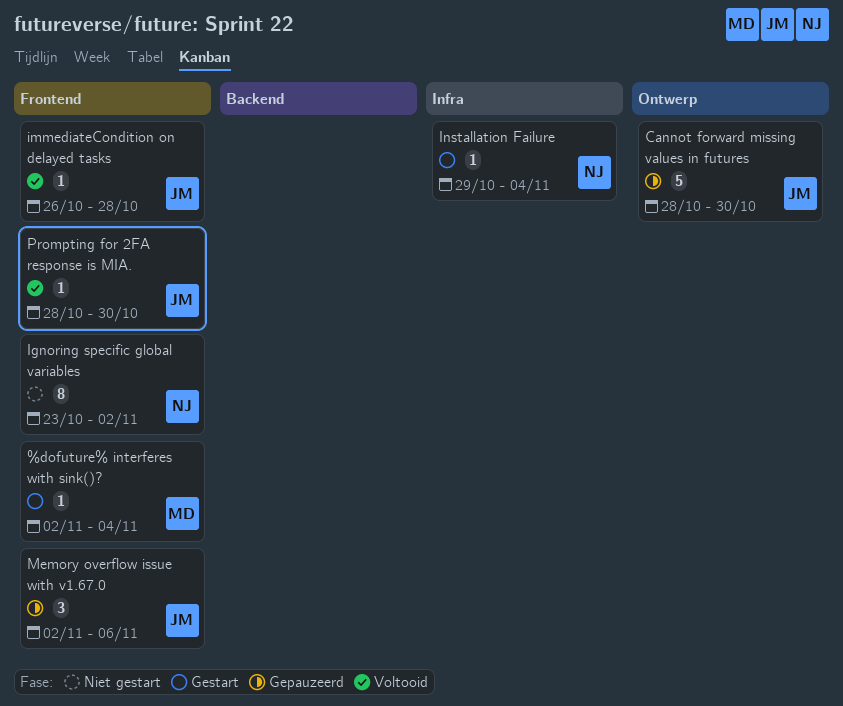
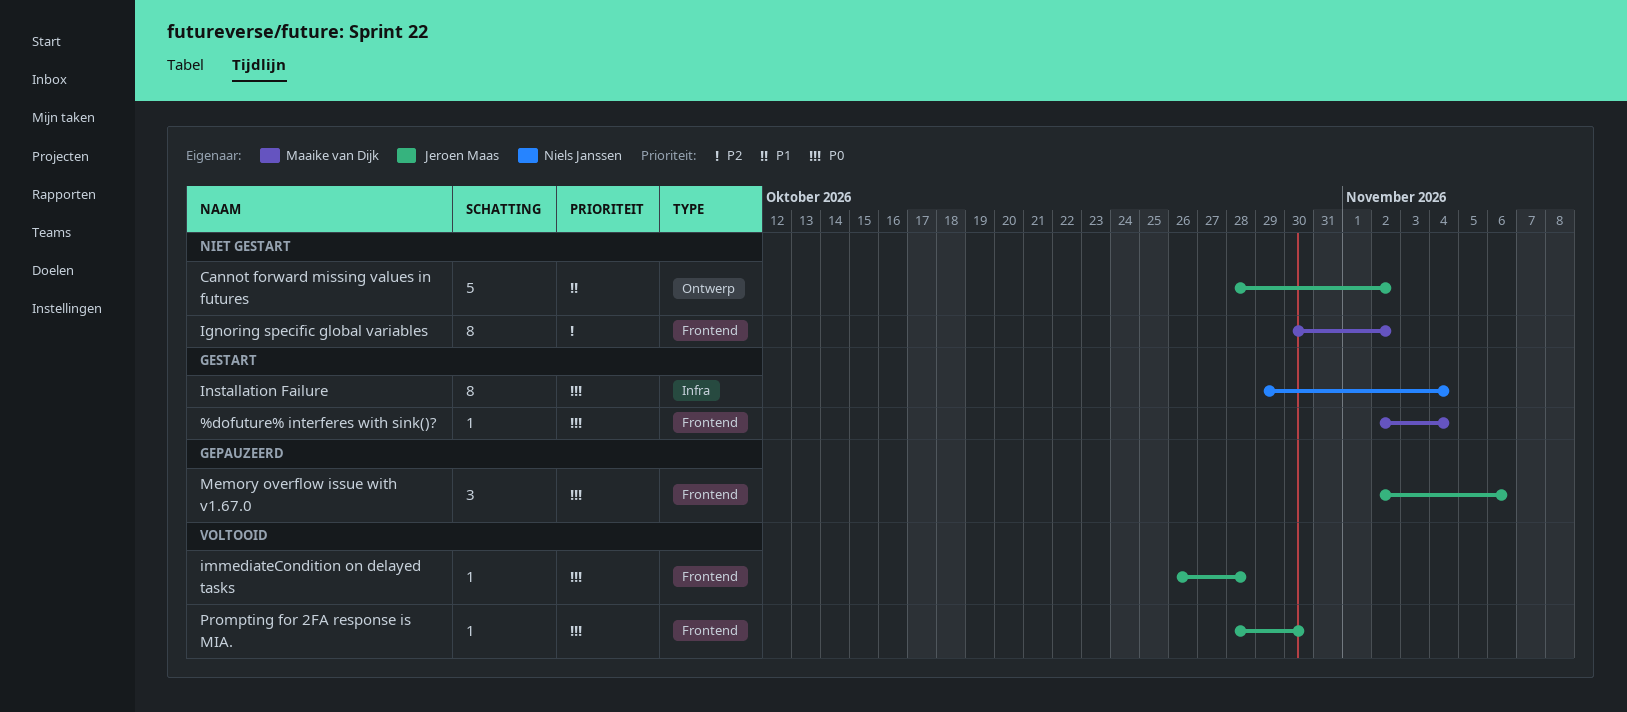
Cannot forward missing values in futures, status: Gepauzeerd -> Niet gestart
Cannot forward missing values in futures, due: Oct 30 -> Nov 2
Ignoring specific global variables, owner: Niels Janssen -> Maaike van Dijk
Ignoring specific global variables, start: Oct 23 -> Oct 30
Installation Failure, estimate: 1 -> 8

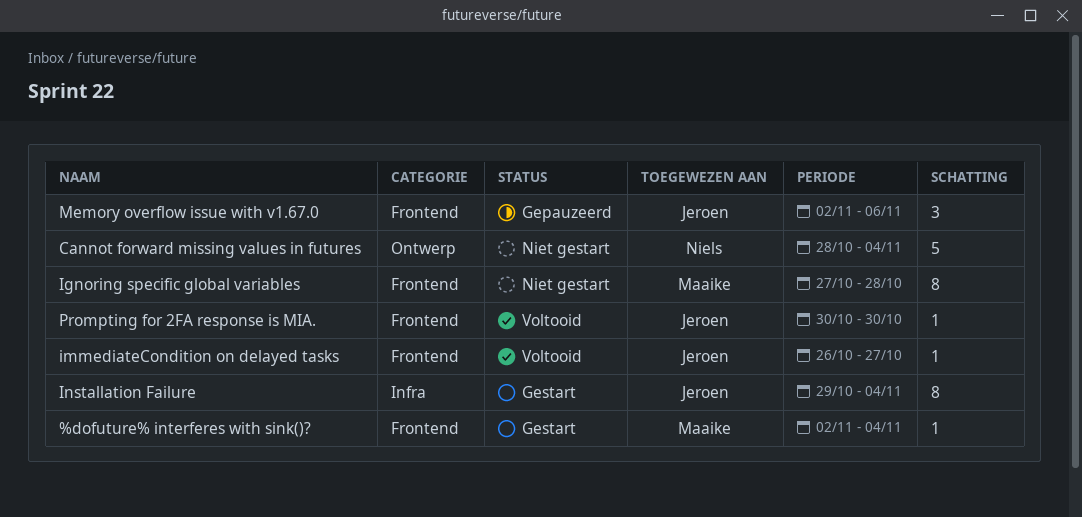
Cannot forward missing values in futures, owner: Jeroen Maas -> Niels Janssen
Cannot forward missing values in futures, due: Nov 2 -> Nov 4
Ignoring specific global variables, start: Oct 30 -> Oct 27
Ignoring specific global variables, due: Nov 2 -> Oct 28
immediateCondition on delayed tasks, due: Oct 28 -> Oct 27
Installation Failure, owner: Niels Janssen -> Jeroen Maas
Prompting for 2FA response is MIA., start: Oct 28 -> Oct 30

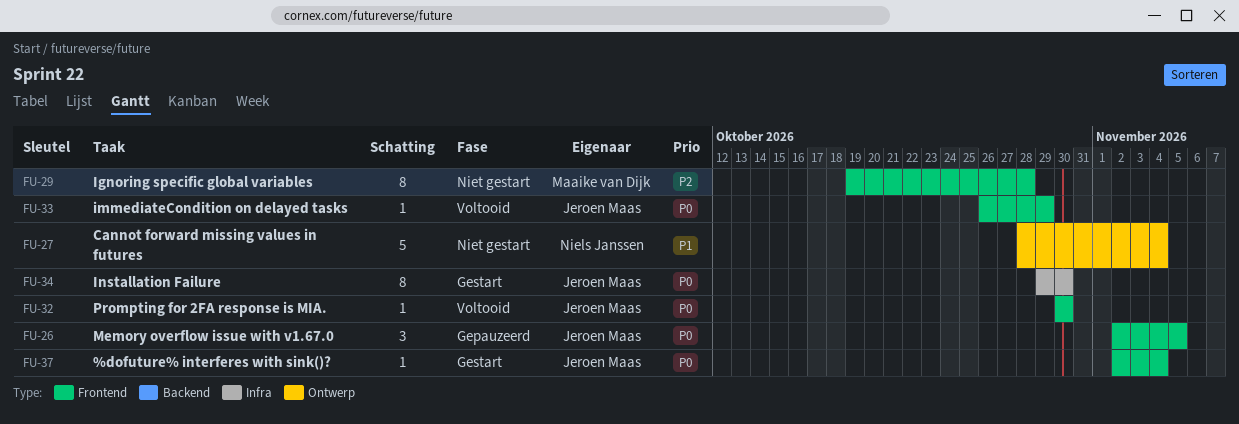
%dofuture% interferes with sink()?, owner: Maaike van Dijk -> Jeroen Maas
Ignoring specific global variables, start: Oct 27 -> Oct 19
immediateCondition on delayed tasks, due: Oct 27 -> Oct 29
Installation Failure, due: Nov 4 -> Oct 30
Memory overflow issue with v1.67.0, due: Nov 6 -> Nov 5

